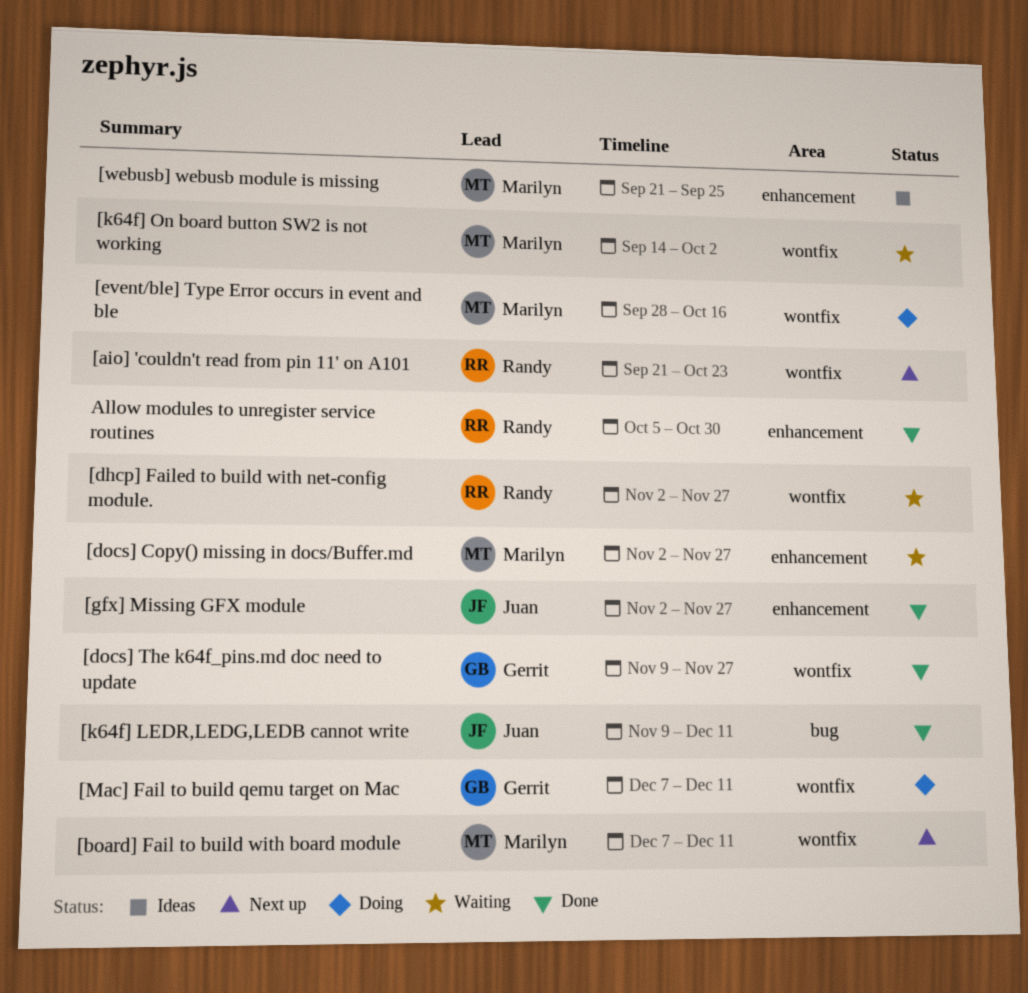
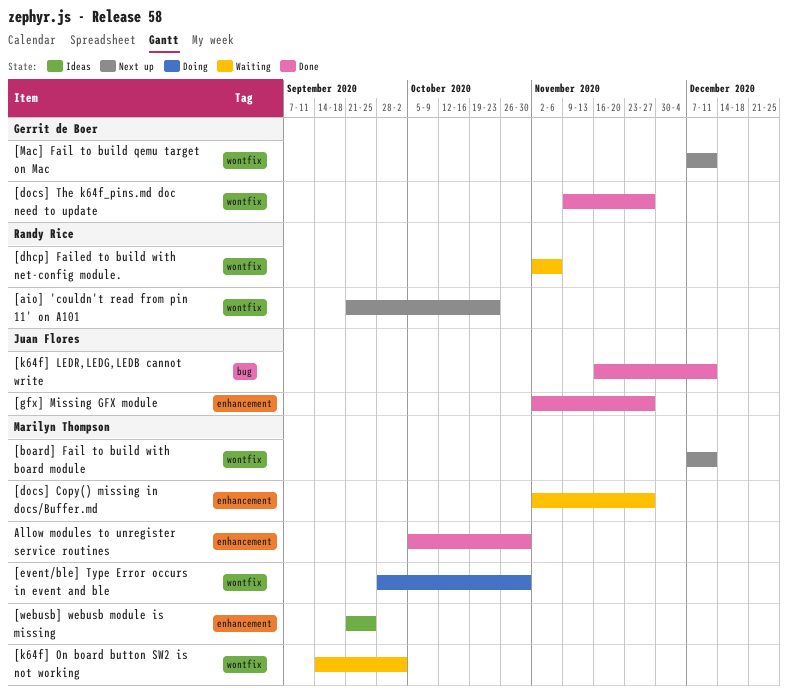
[dhcp] Failed to build with net-config module., due: Nov 27 -> Nov 6
[event/ble] Type Error occurs in event and ble, due: Oct 16 -> Oct 30
[k64f] LEDR,LEDG,LEDB cannot write, start: Nov 9 -> Nov 16
[Mac] Fail to build qemu target on Mac, status: Doing -> Next up
Allow modules to unregister service routines, owner: Randy Rice -> Marilyn Thompson

